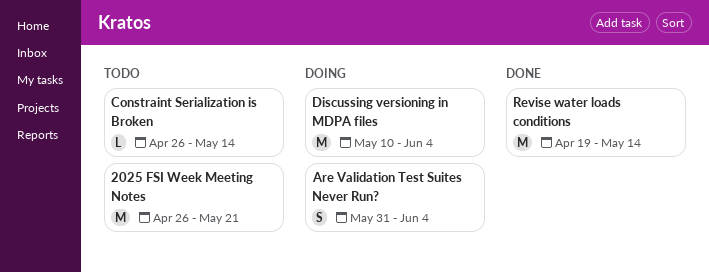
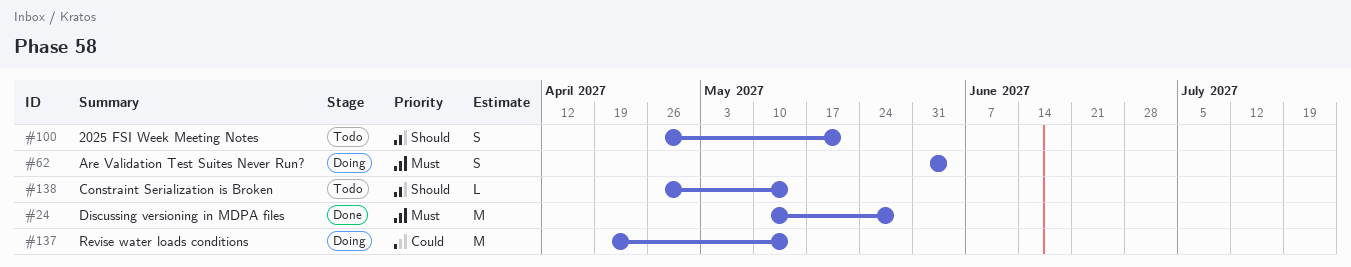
2025 FSI Week Meeting Notes, estimate: M -> S
Discussing versioning in MDPA files, status: Doing -> Done
Discussing versioning in MDPA files, due: Jun 4 -> May 28
Revise water loads conditions, status: Done -> Doing

